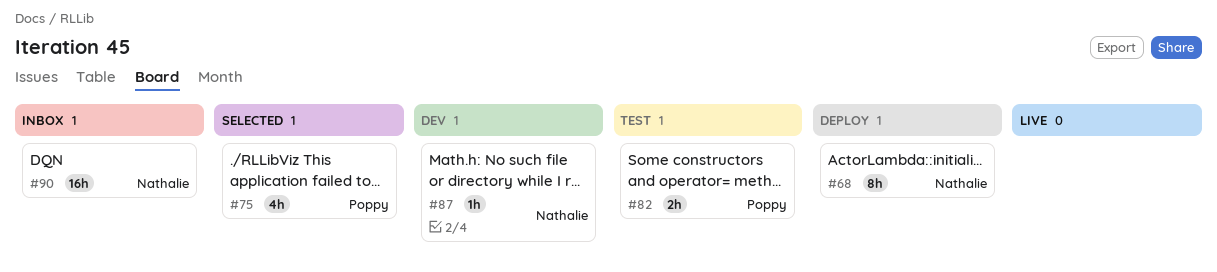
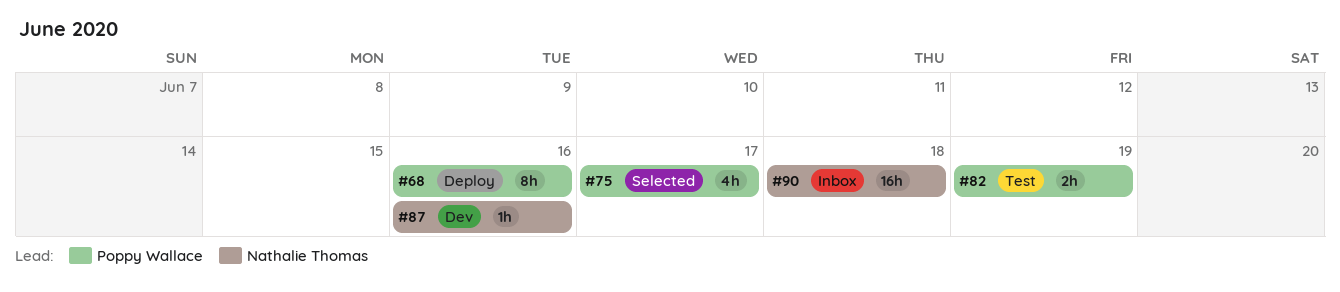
#68, owner: Nathalie Thomas -> Poppy Wallace

